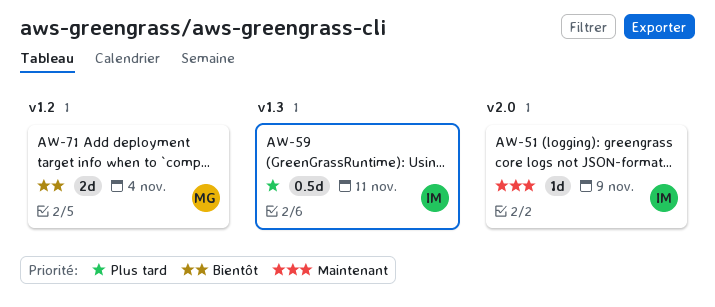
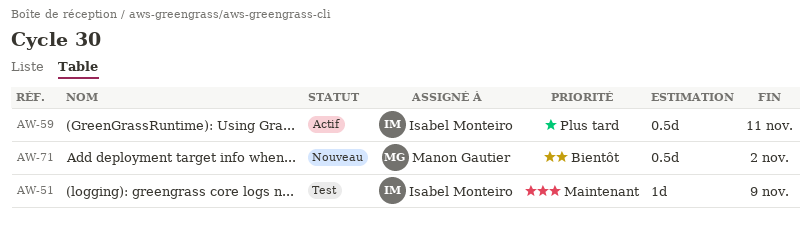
AW-71, estimate: 2d -> 0.5d
AW-71, due: Nov 4 -> Nov 2

